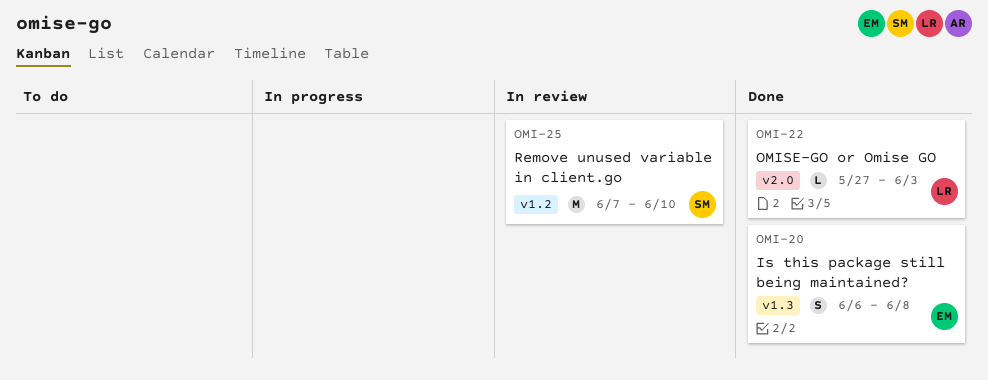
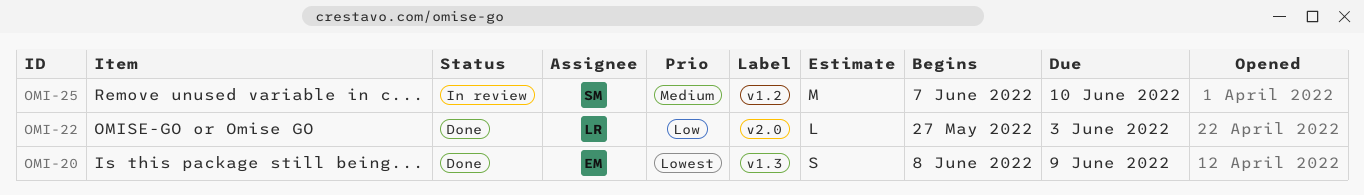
OMI-20, start: Jun 6 -> Jun 8
OMI-20, due: Jun 8 -> Jun 9

